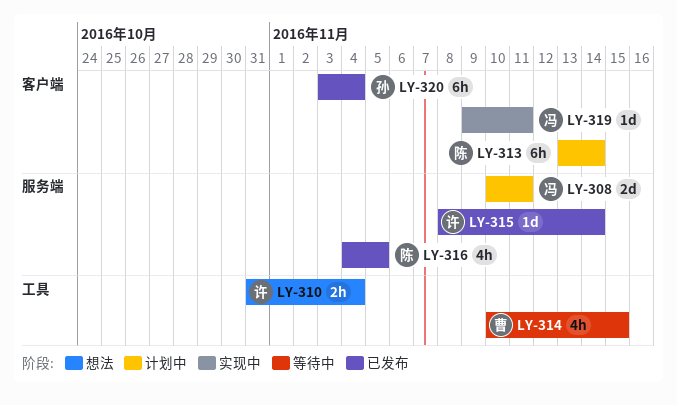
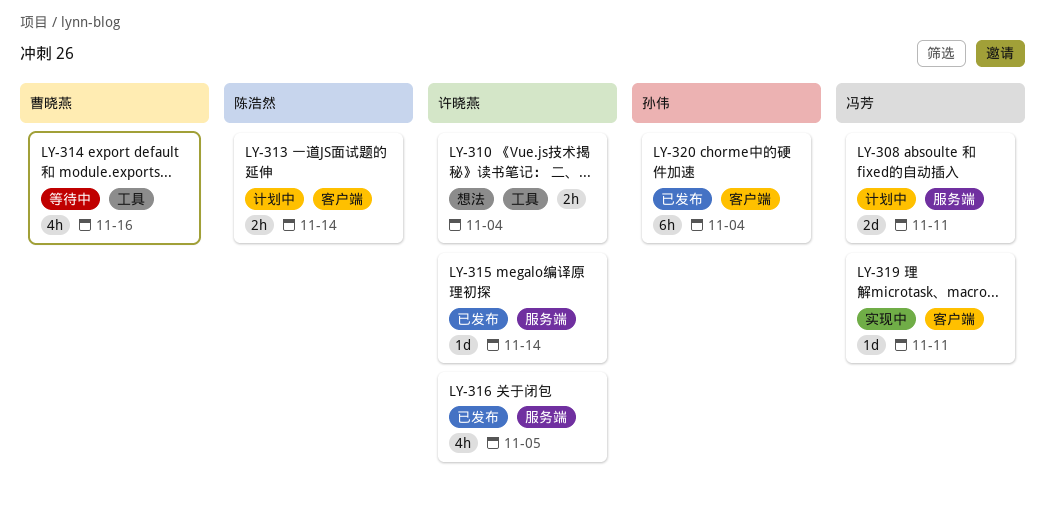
LY-313, estimate: 6h -> 2h
LY-314, due: Nov 15 -> Nov 16
LY-316, owner: 陈浩然 -> 许晓燕

